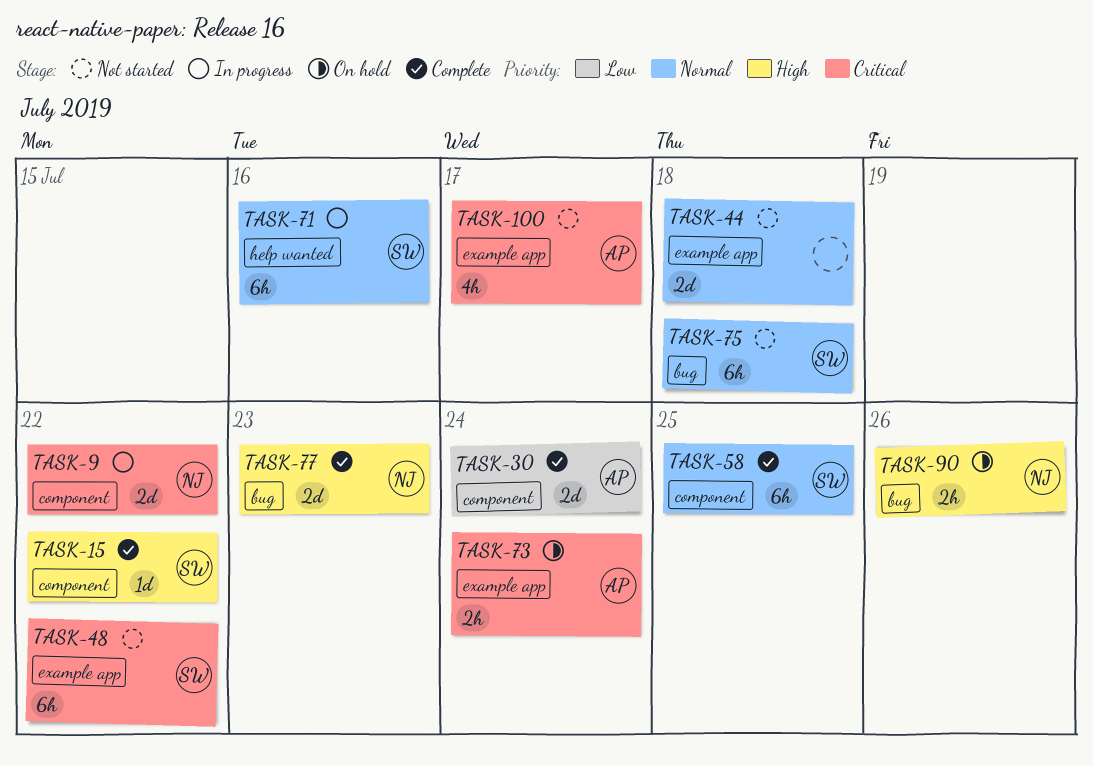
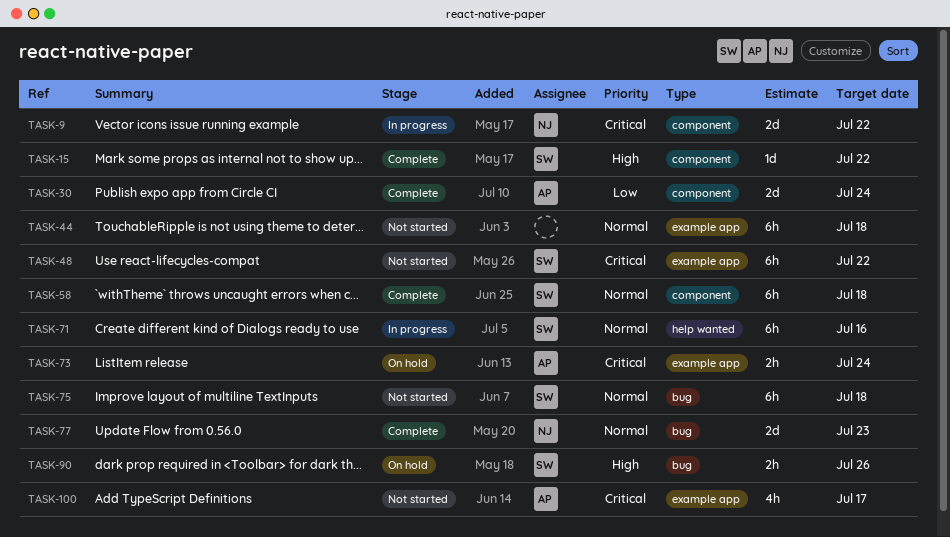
TASK-44, estimate: 2d -> 6h
TASK-58, due: Jul 25 -> Jul 18
TASK-77, priority: High -> Normal
TASK-90, owner: NJ -> SW

